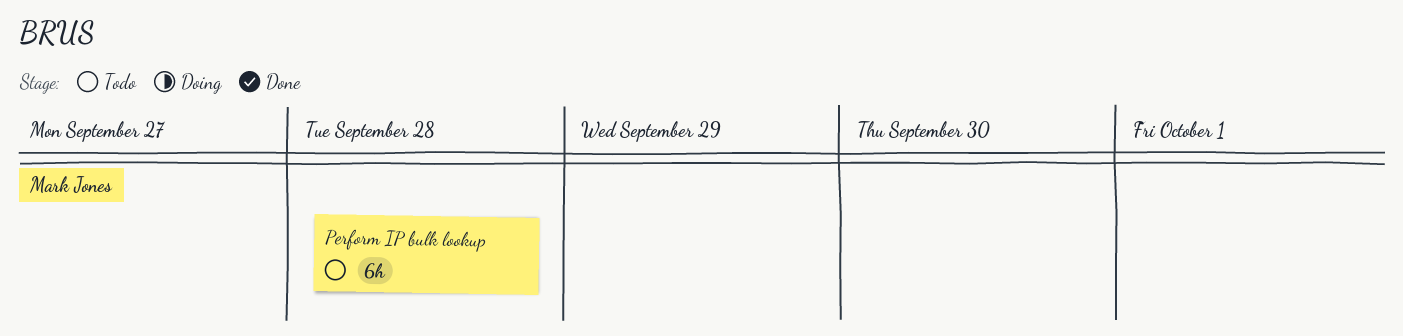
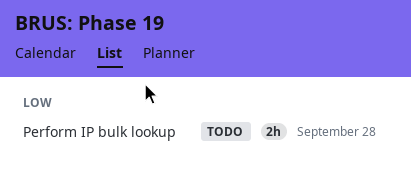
Perform IP bulk lookup, estimate: 6h -> 2h

